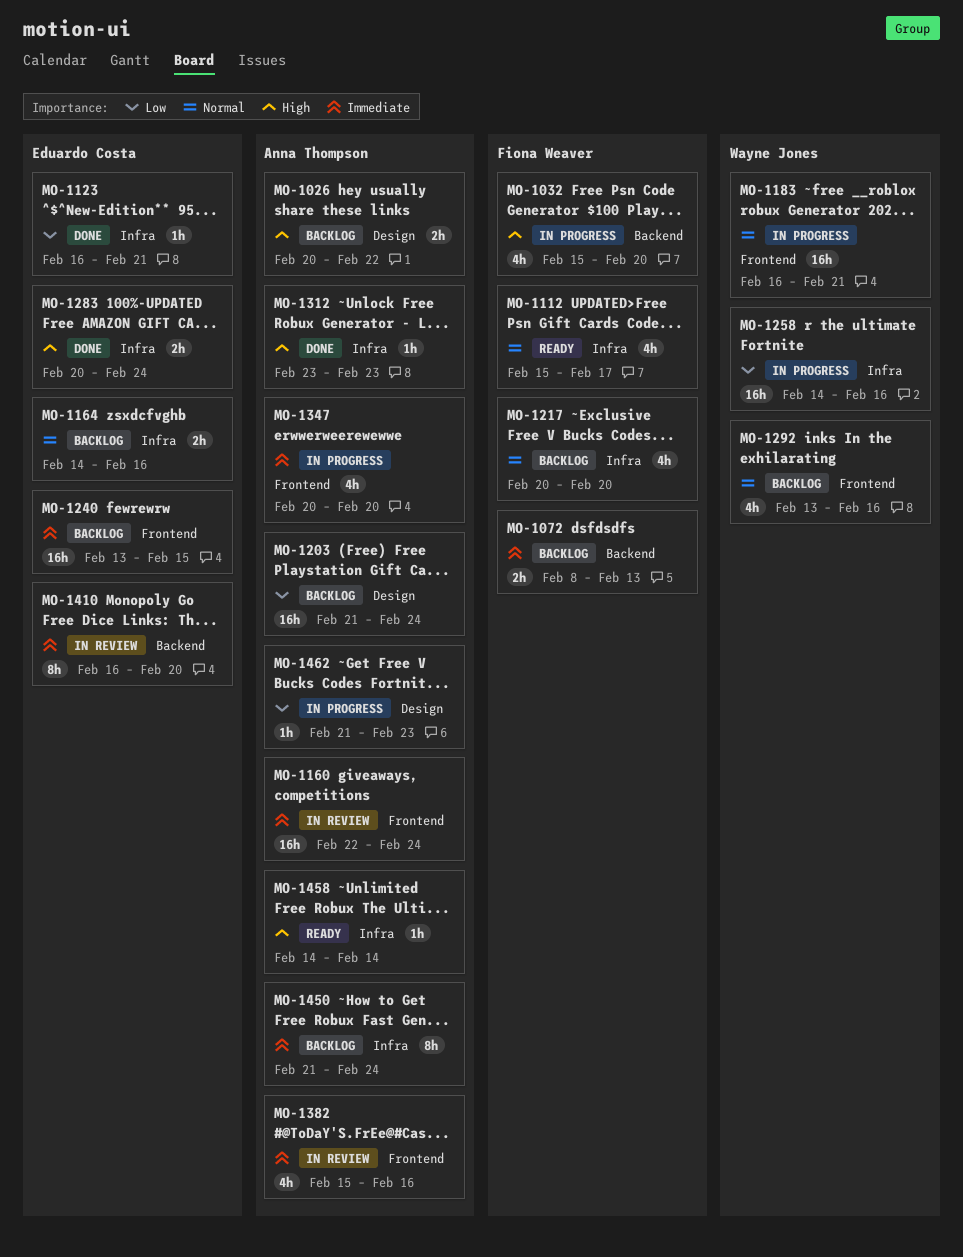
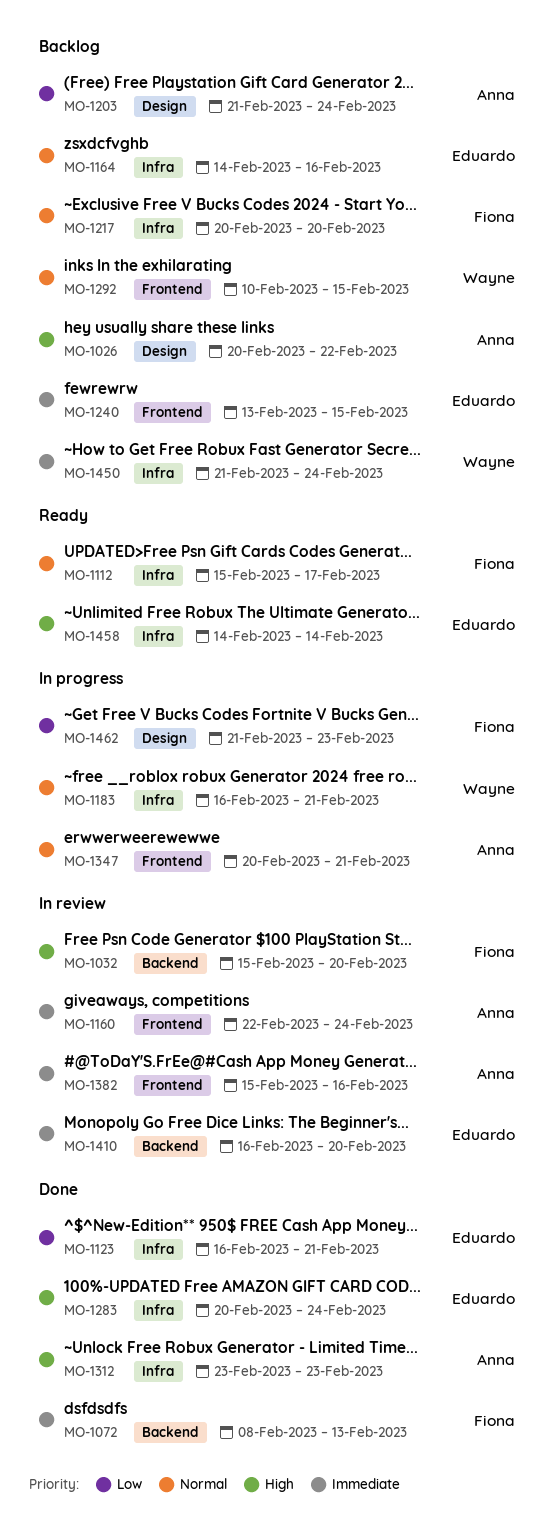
MO-1032, status: In progress -> In review
MO-1072, status: Backlog -> Done
MO-1183, label: Frontend -> Infra
MO-1258: present -> none
MO-1292, start: Feb 13 -> Feb 10
MO-1292, due: Feb 16 -> Feb 15
MO-1347, priority: Immediate -> Normal
MO-1347, due: Feb 20 -> Feb 21
MO-1450, owner: Anna Thompson -> Wayne Jones
MO-1458, owner: Anna Thompson -> Eduardo Costa
MO-1462, owner: Anna Thompson -> Fiona Weaver

